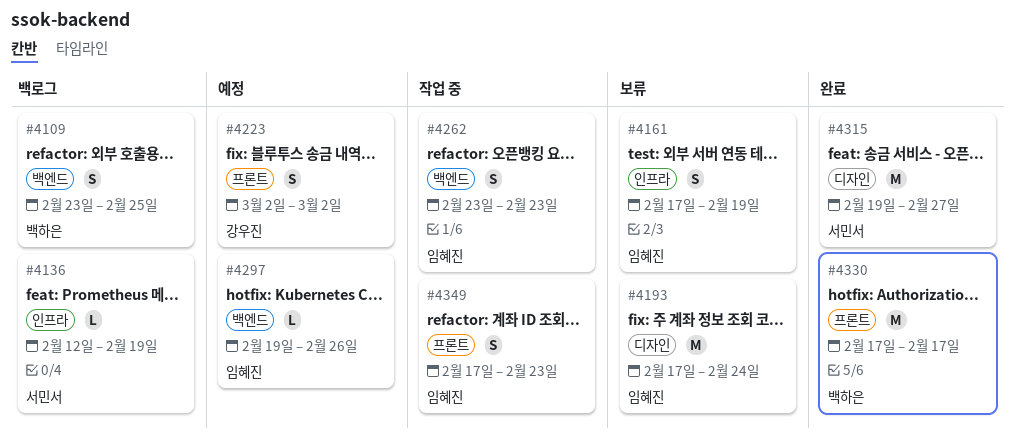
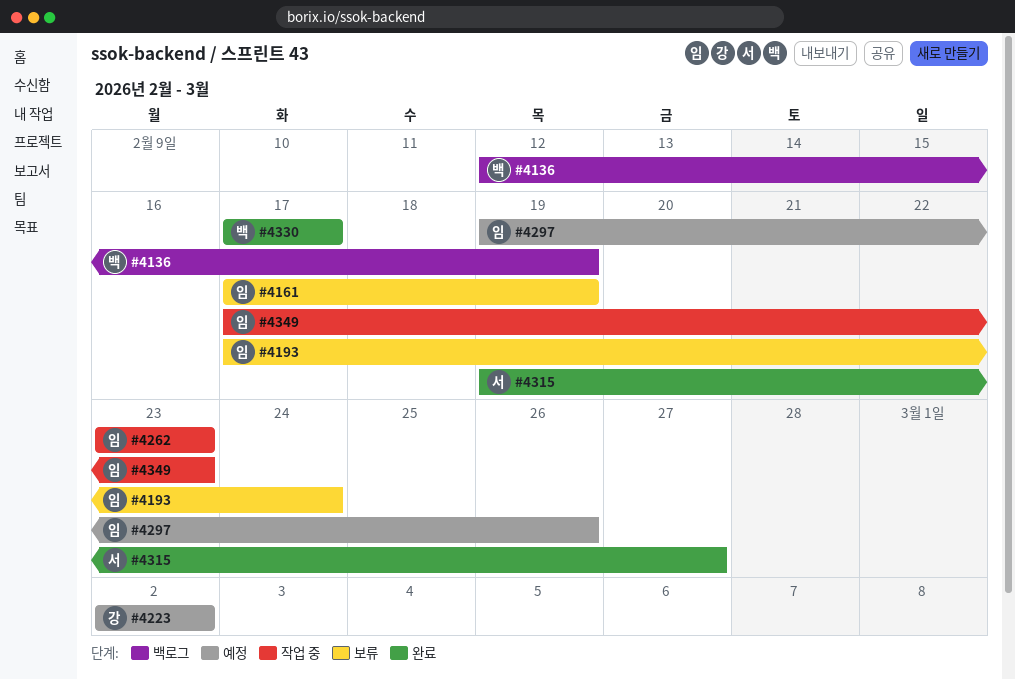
#4109: present -> none
#4136, owner: 서민서 -> 백하은

